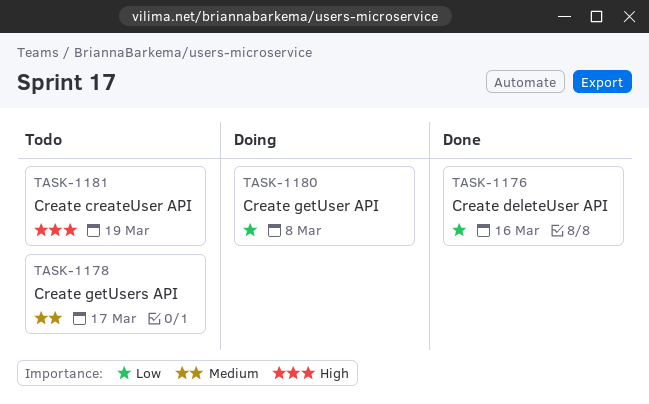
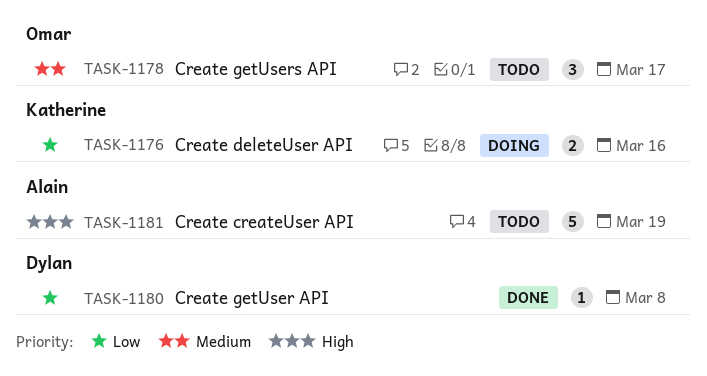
TASK-1176, status: Done -> Doing
TASK-1180, status: Doing -> Done

